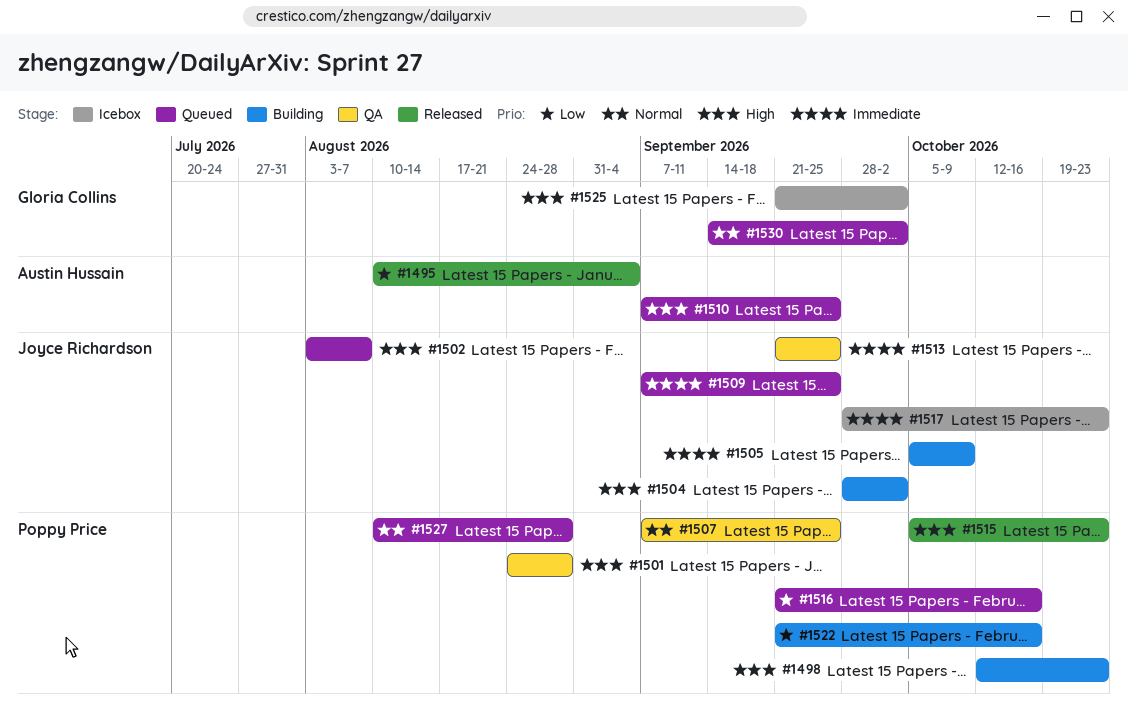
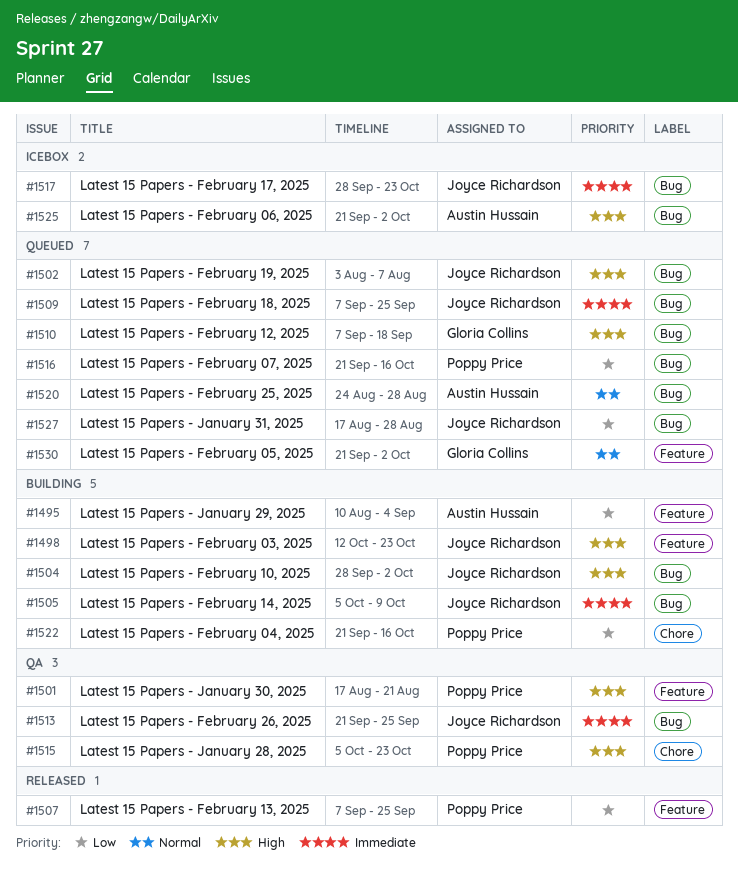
#1495, status: Released -> Building
#1498, owner: Poppy Price -> Joyce Richardson
#1501, start: Aug 24 -> Aug 17
#1501, due: Aug 28 -> Aug 21
#1507, status: QA -> Released
#1507, priority: Normal -> Low
#1510, owner: Austin Hussain -> Gloria Collins
#1510, due: Sep 25 -> Sep 18
#1515, status: Released -> QA
#1520: none -> present
#1525, owner: Gloria Collins -> Austin Hussain
#1527, owner: Poppy Price -> Joyce Richardson
#1527, priority: Normal -> Low
#1527, start: Aug 10 -> Aug 17
#1530, start: Sep 14 -> Sep 21

